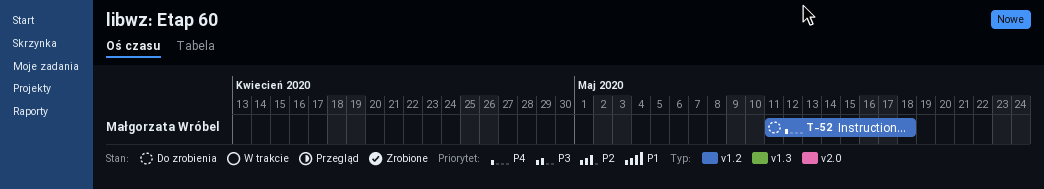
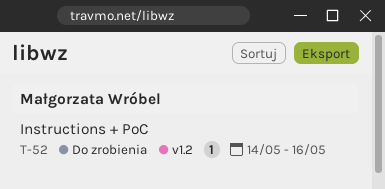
T-52, start: May 11 -> May 14
T-52, due: May 18 -> May 16

